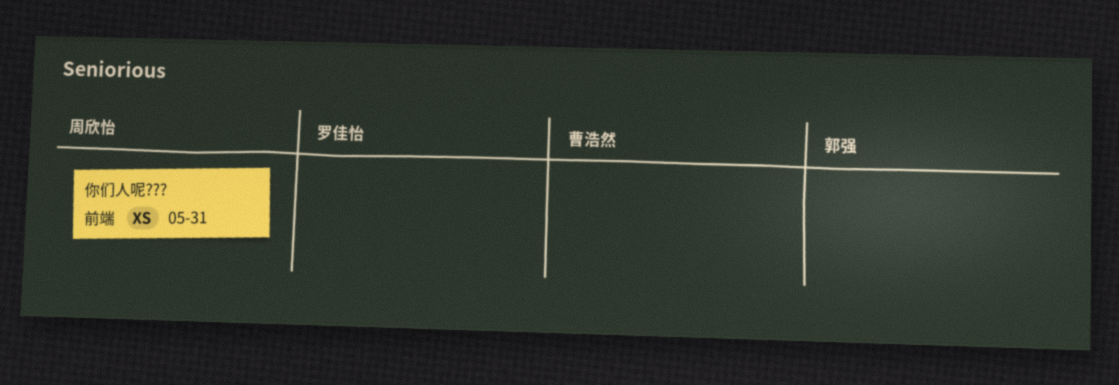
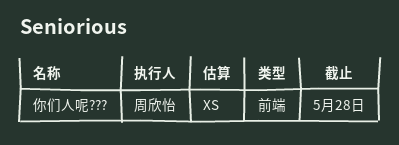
你们人呢???, due: May 31 -> May 28

